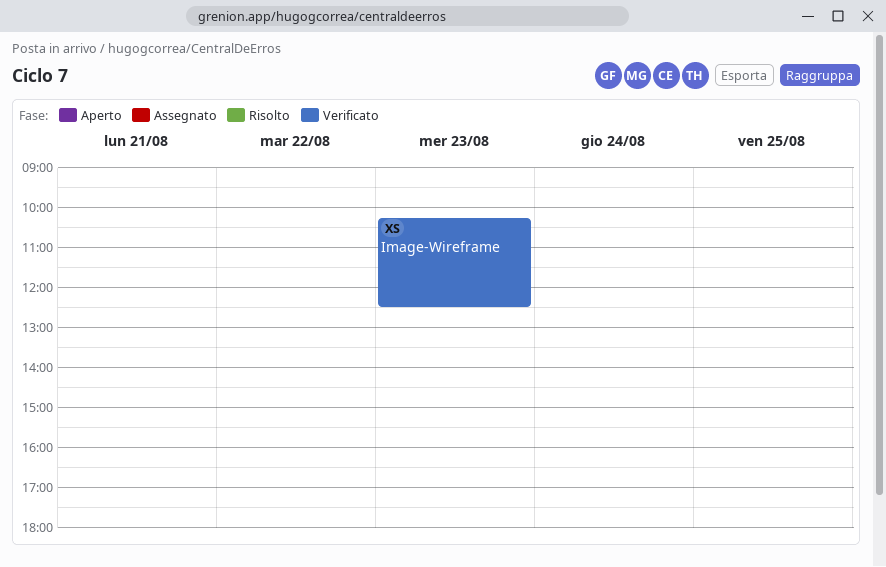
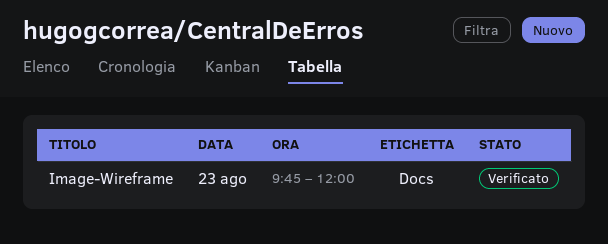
Image-Wireframe, begins: 10:15 -> 09:45
Image-Wireframe, ends: 12:30 -> 12:00

